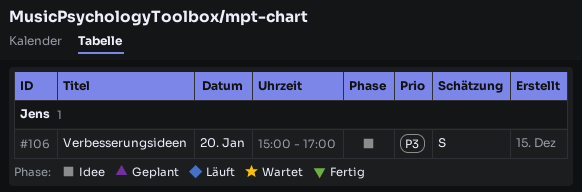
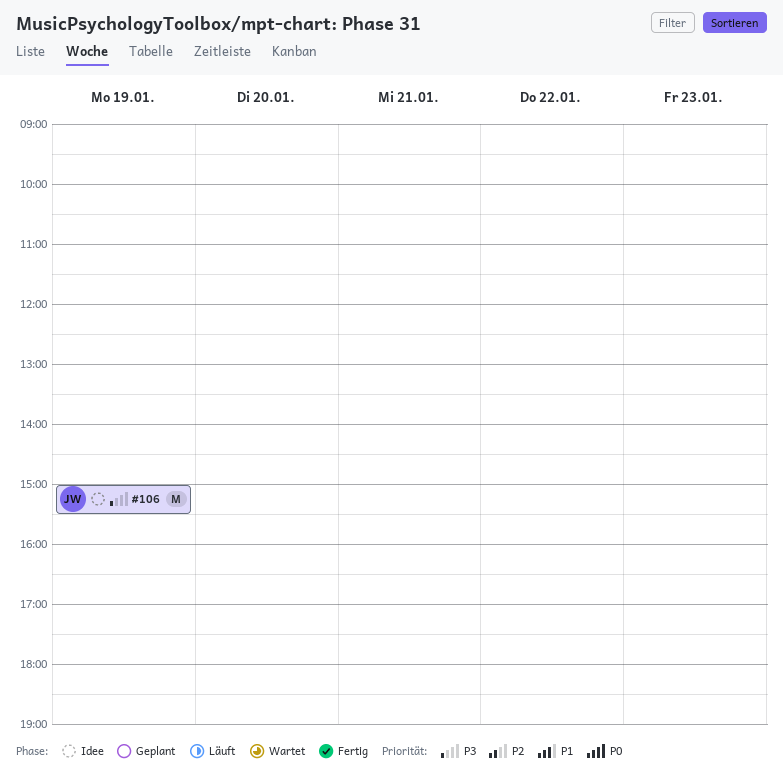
#106, estimate: S -> M
#106, day: Jan 20 -> Jan 19
#106, ends: 17:00 -> 15:30

